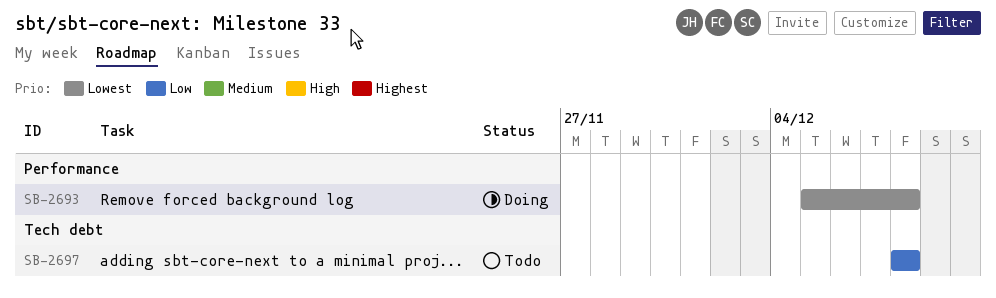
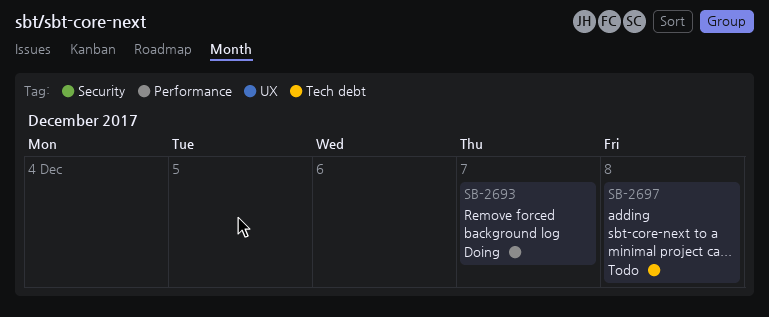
SB-2693, due: Dec 8 -> Dec 7

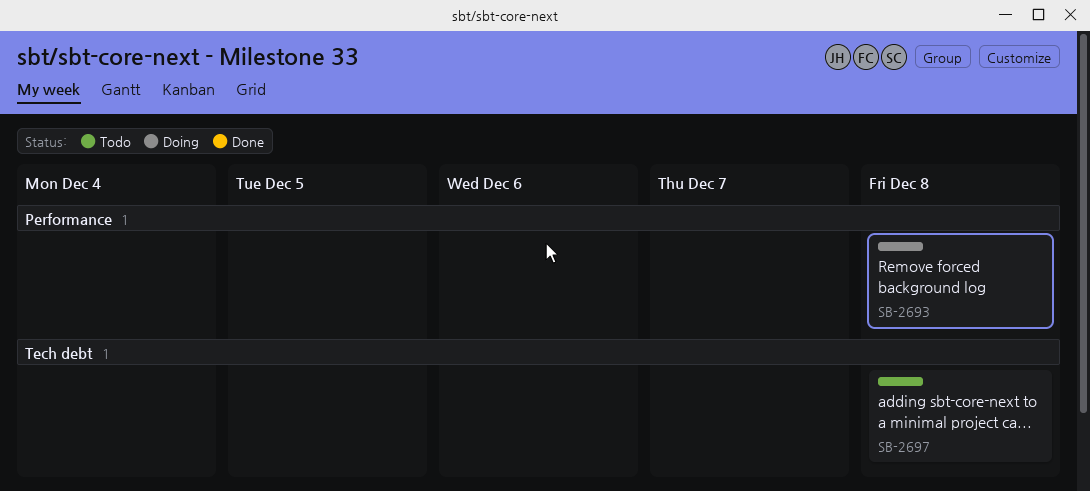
SB-2693, due: Dec 7 -> Dec 8

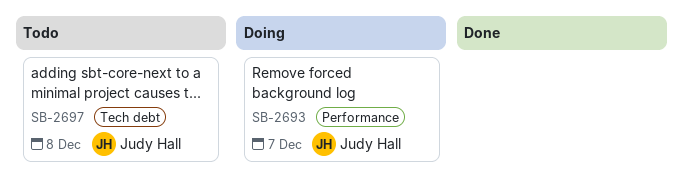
SB-2693, due: Dec 8 -> Dec 7

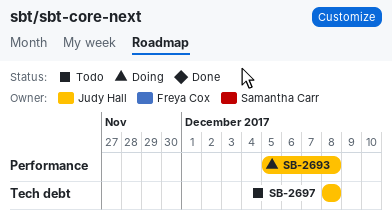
SB-2693, due: Dec 7 -> Dec 8

